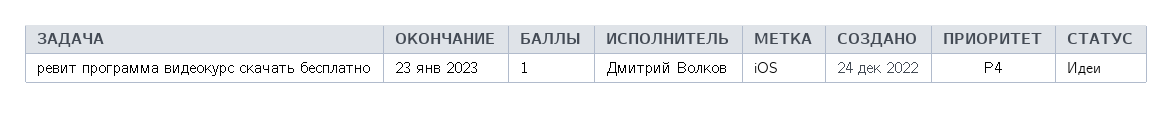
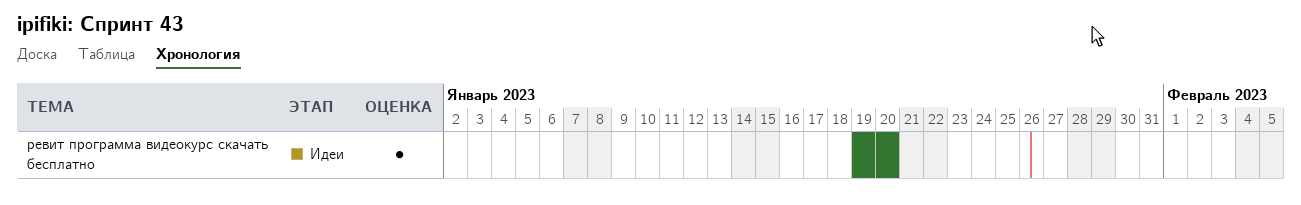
ревит программа видеокурс скачать бесплатно, due: Jan 23 -> Jan 20

